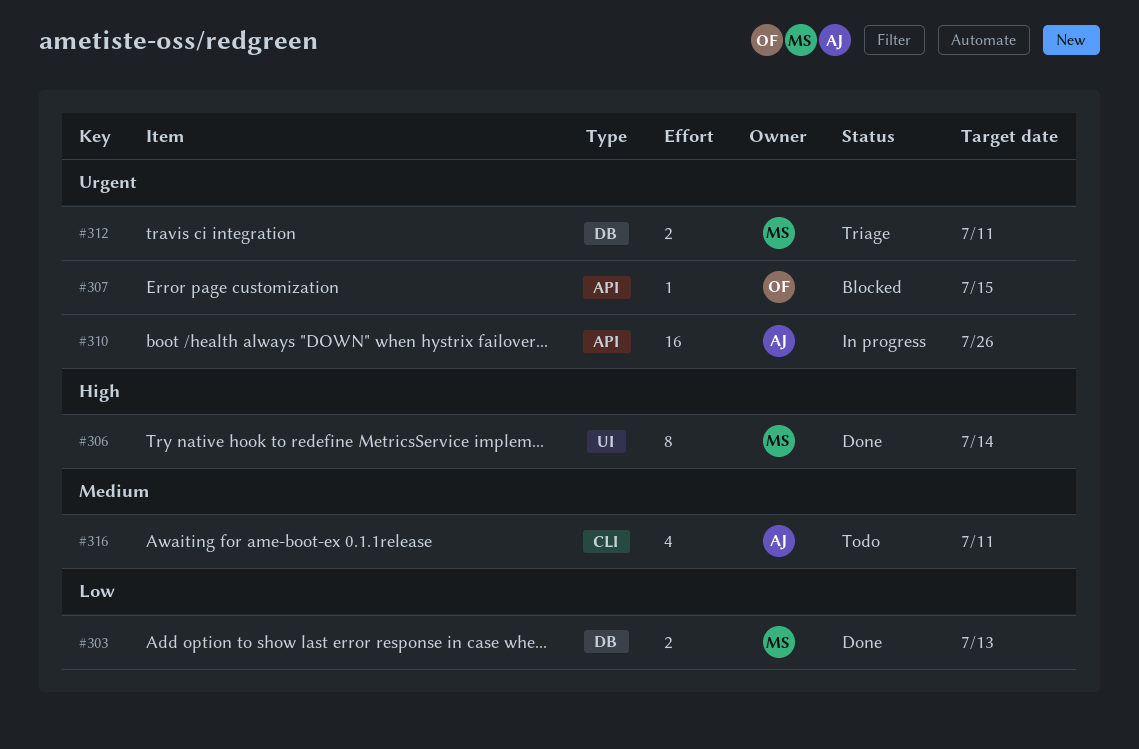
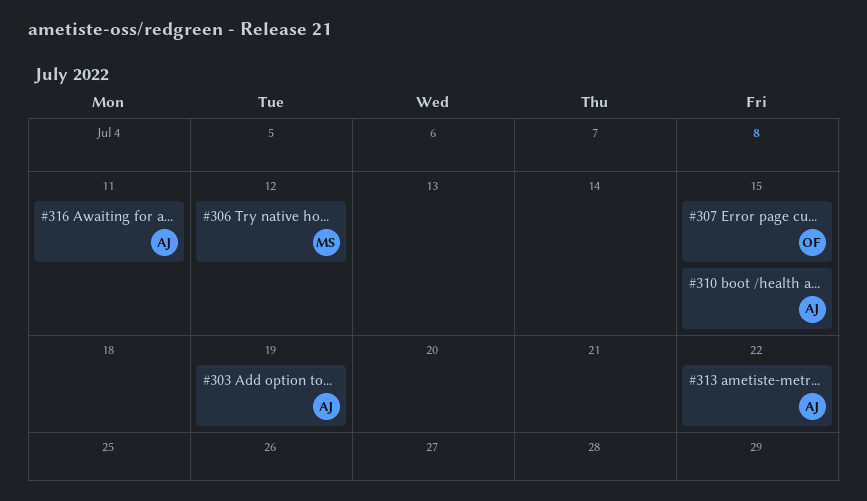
#303, owner: MS -> AJ
#303, due: Jul 13 -> Jul 19
#306, due: Jul 14 -> Jul 12
#310, due: Jul 26 -> Jul 15
#312: present -> none
#313: none -> present

